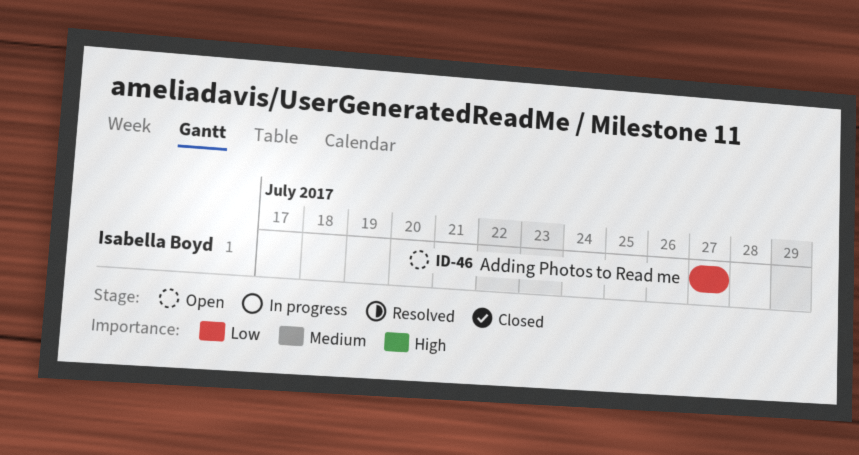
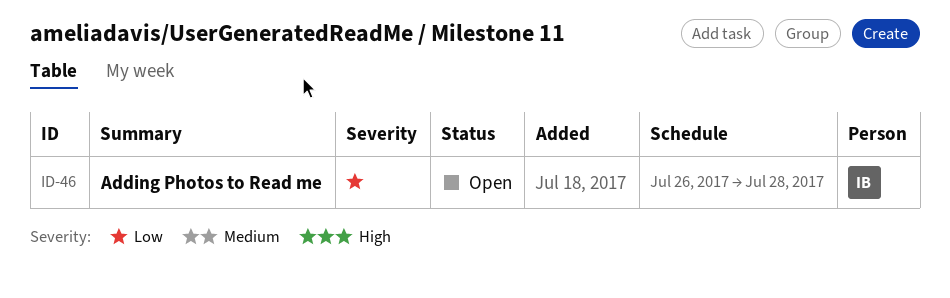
ID-46, start: Jul 27 -> Jul 26
ID-46, due: Jul 27 -> Jul 28

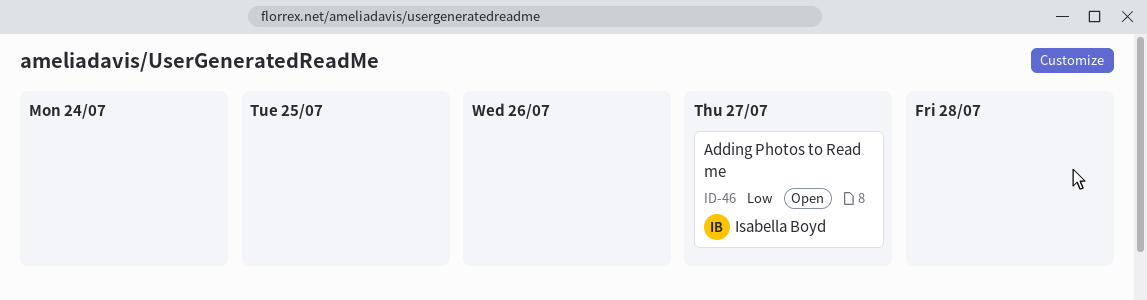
ID-46, due: Jul 28 -> Jul 27

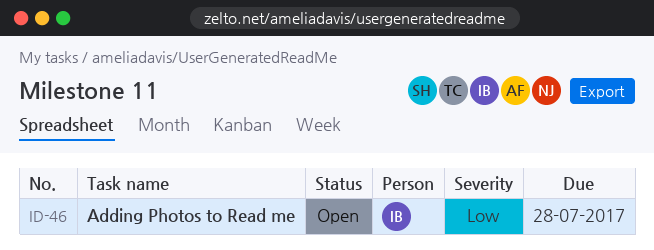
ID-46, due: Jul 27 -> Jul 28

